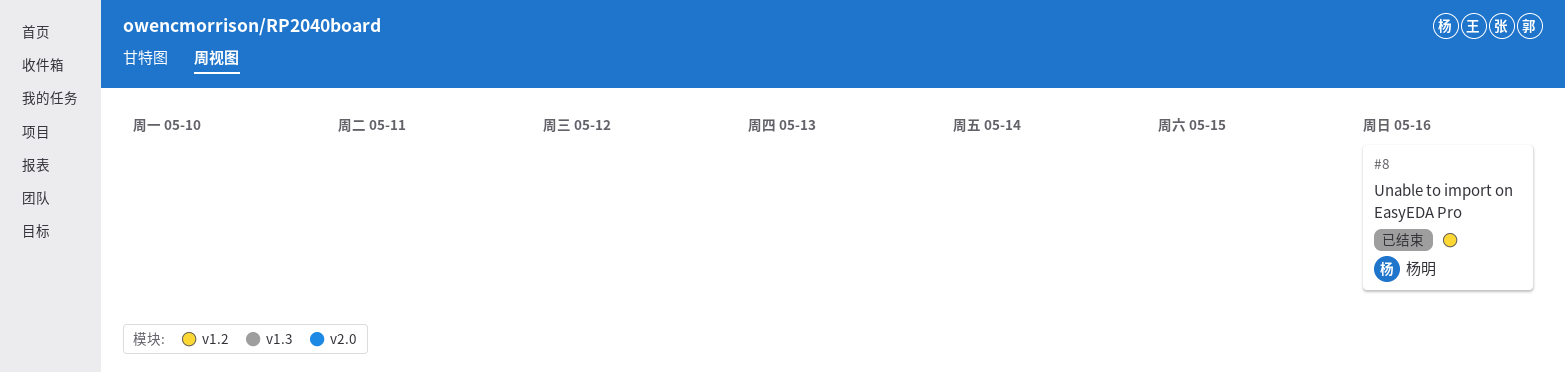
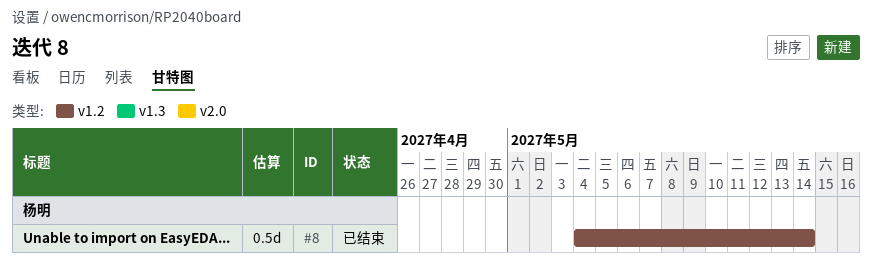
#8, due: May 16 -> May 14

